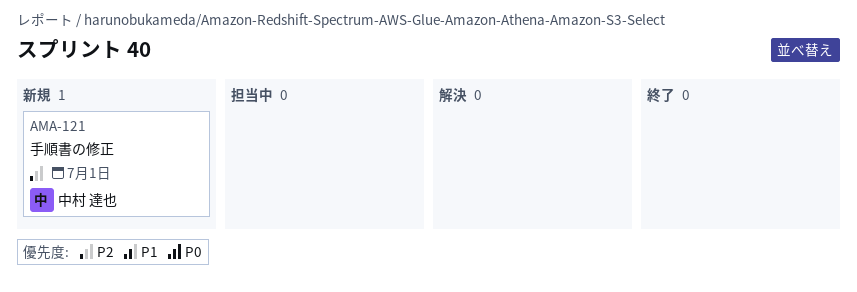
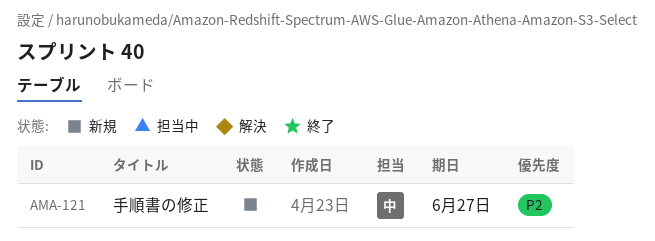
AMA-121, due: Jul 1 -> Jun 27

